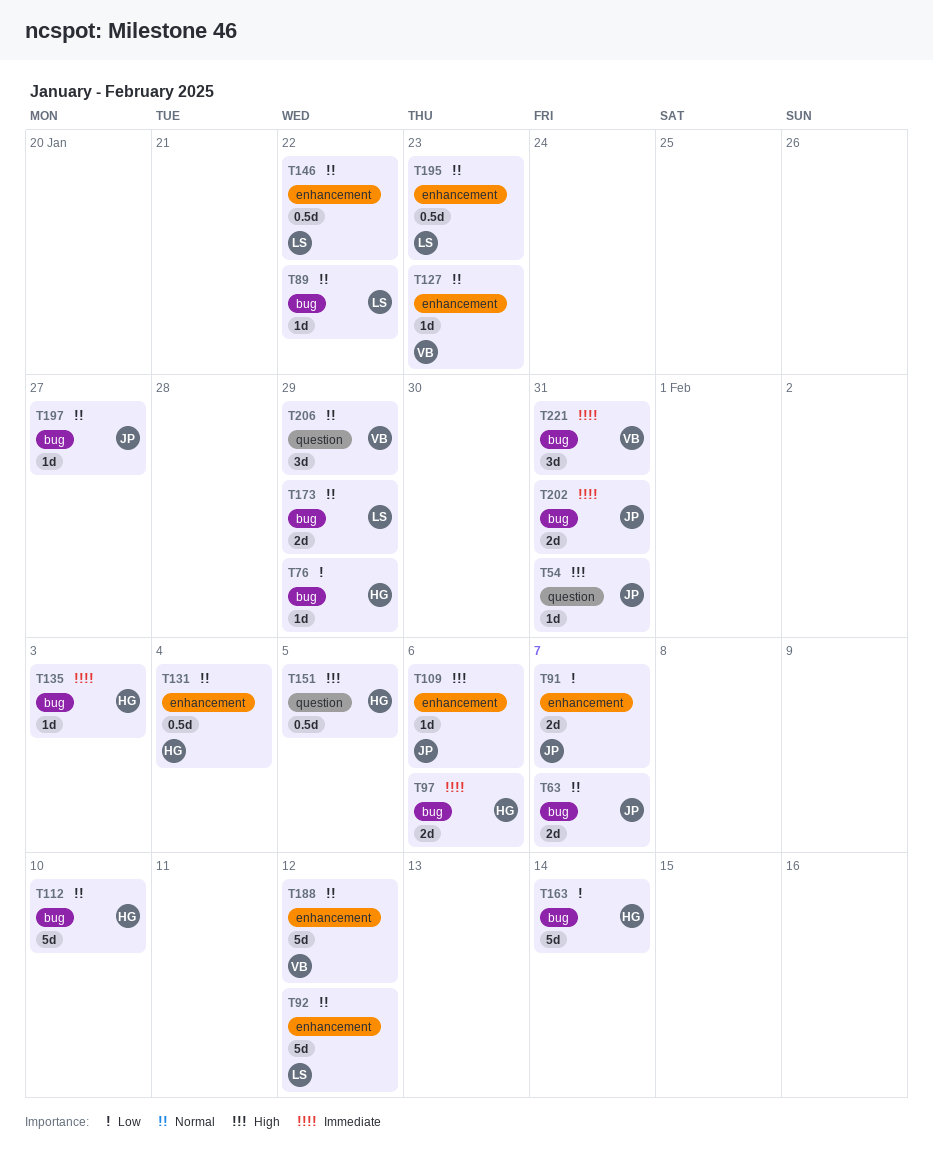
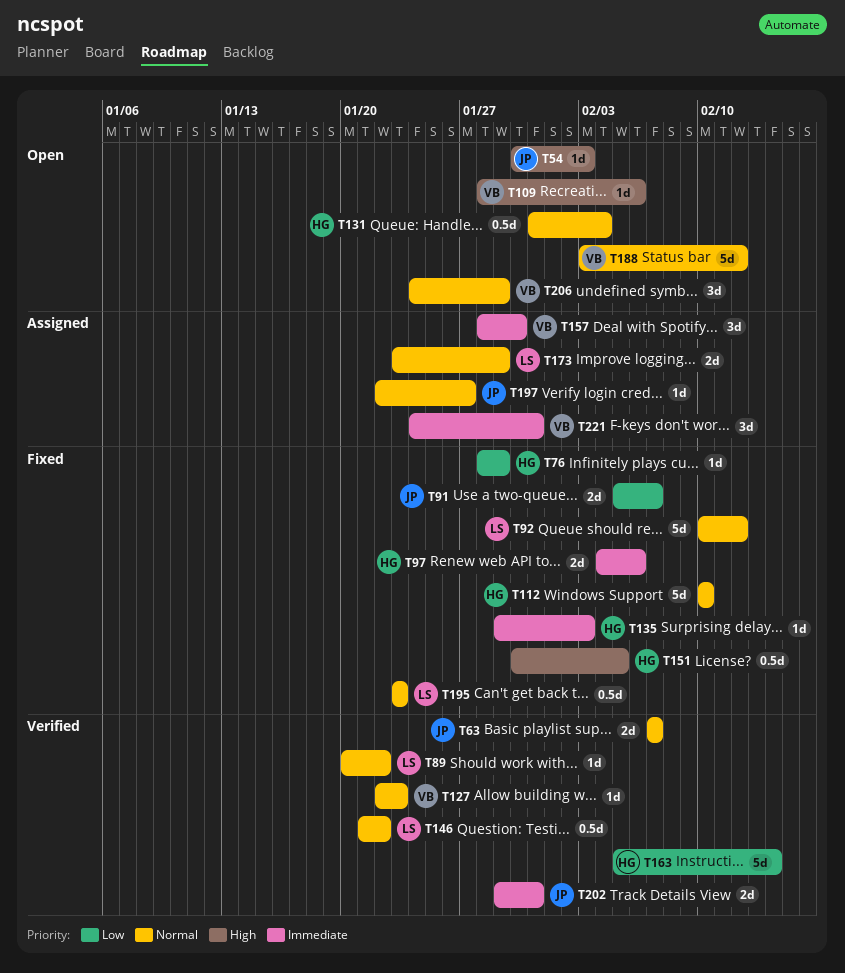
T54, due: Jan 31 -> Feb 3
T109, owner: JP -> VB
T157: none -> present

